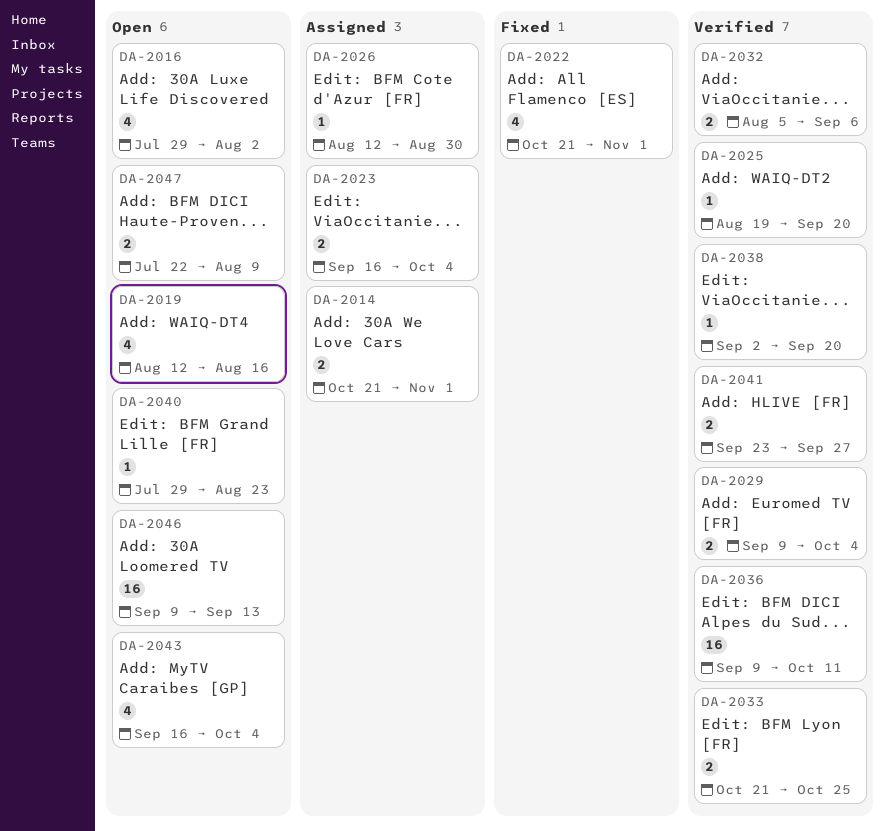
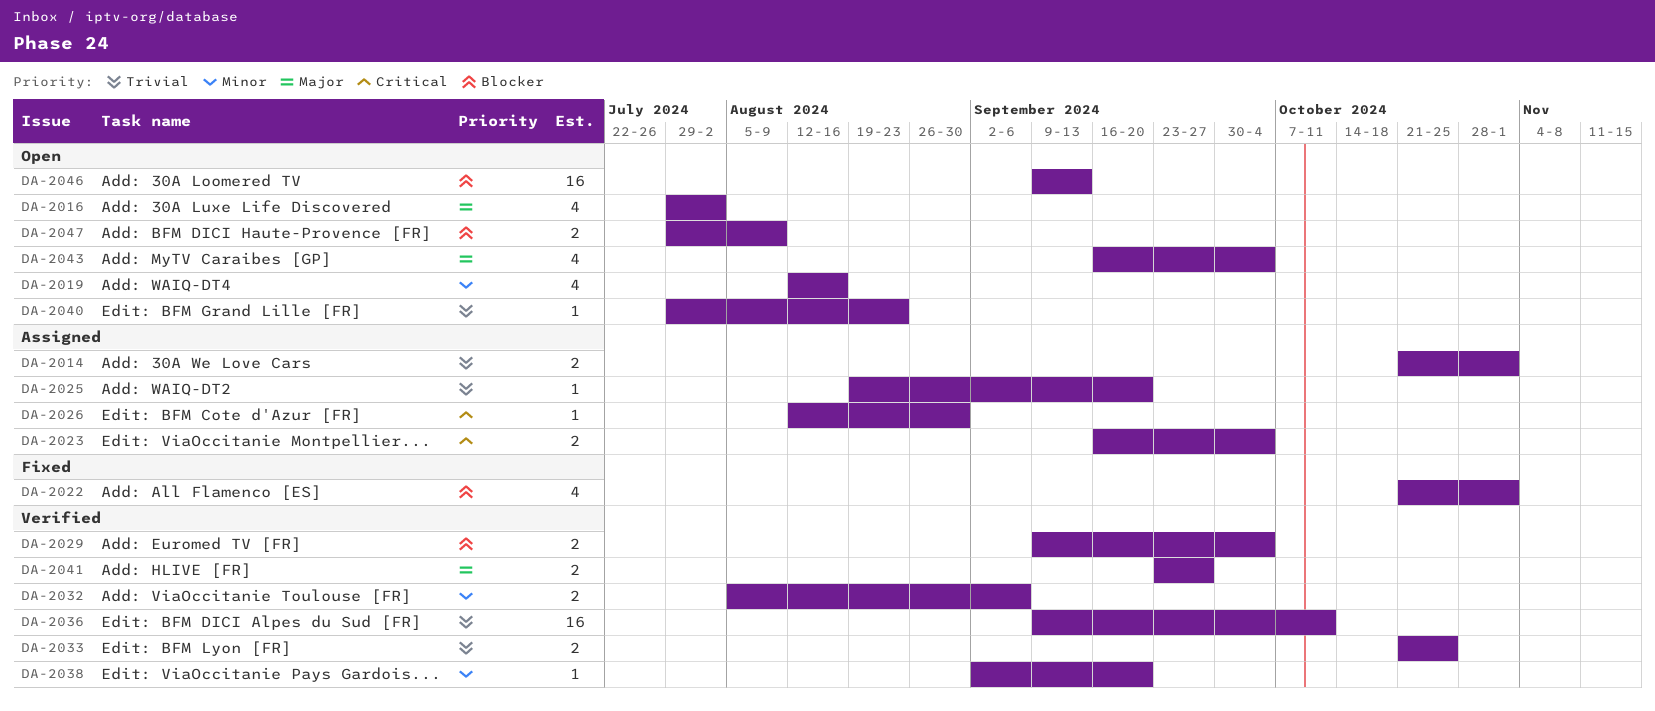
DA-2025, status: Verified -> Assigned
DA-2047, start: Jul 22 -> Jul 29

